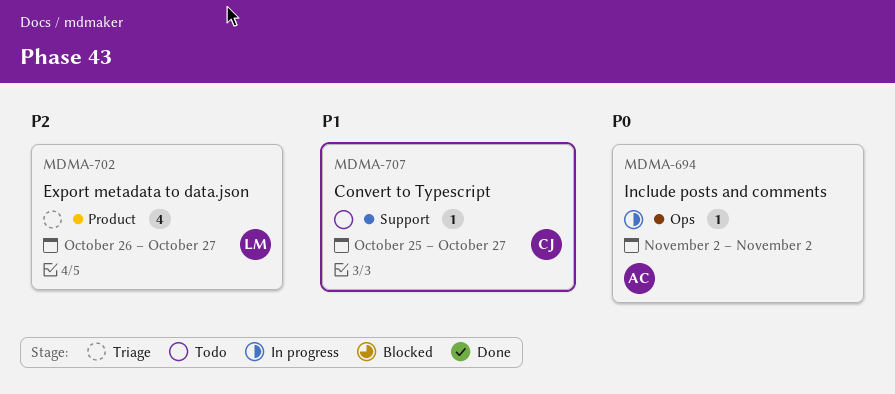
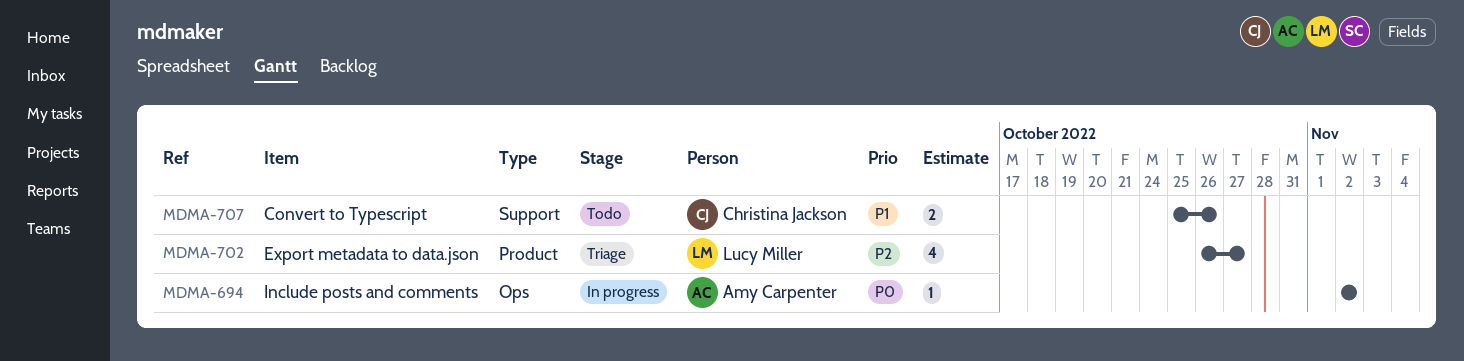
MDMA-707, estimate: 1 -> 2
MDMA-707, due: Oct 27 -> Oct 26

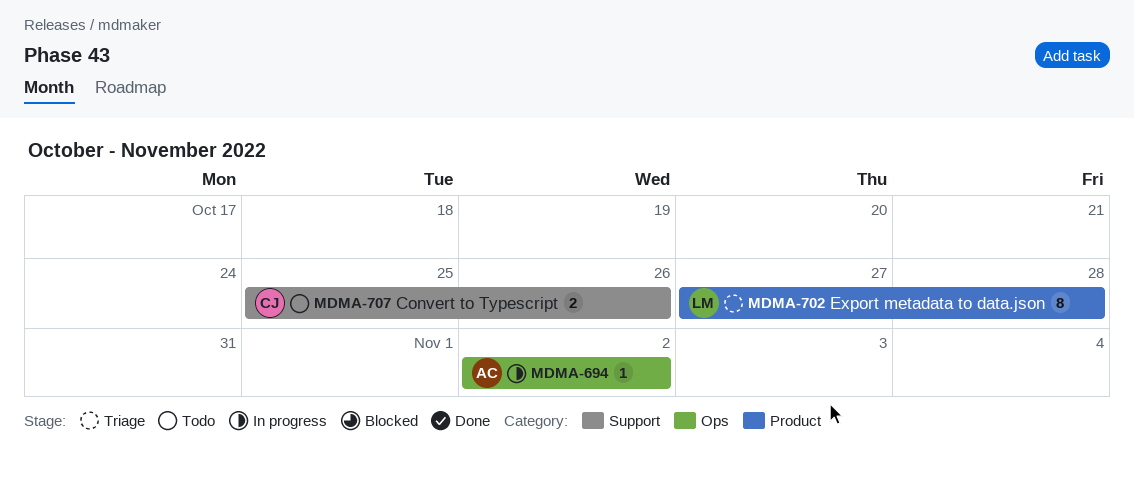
MDMA-702, estimate: 4 -> 8
MDMA-702, start: Oct 26 -> Oct 27
MDMA-702, due: Oct 27 -> Oct 28

